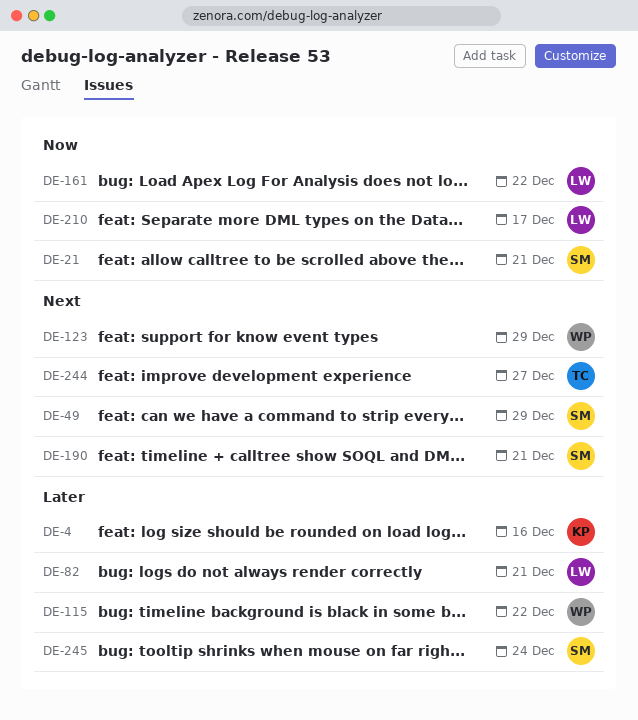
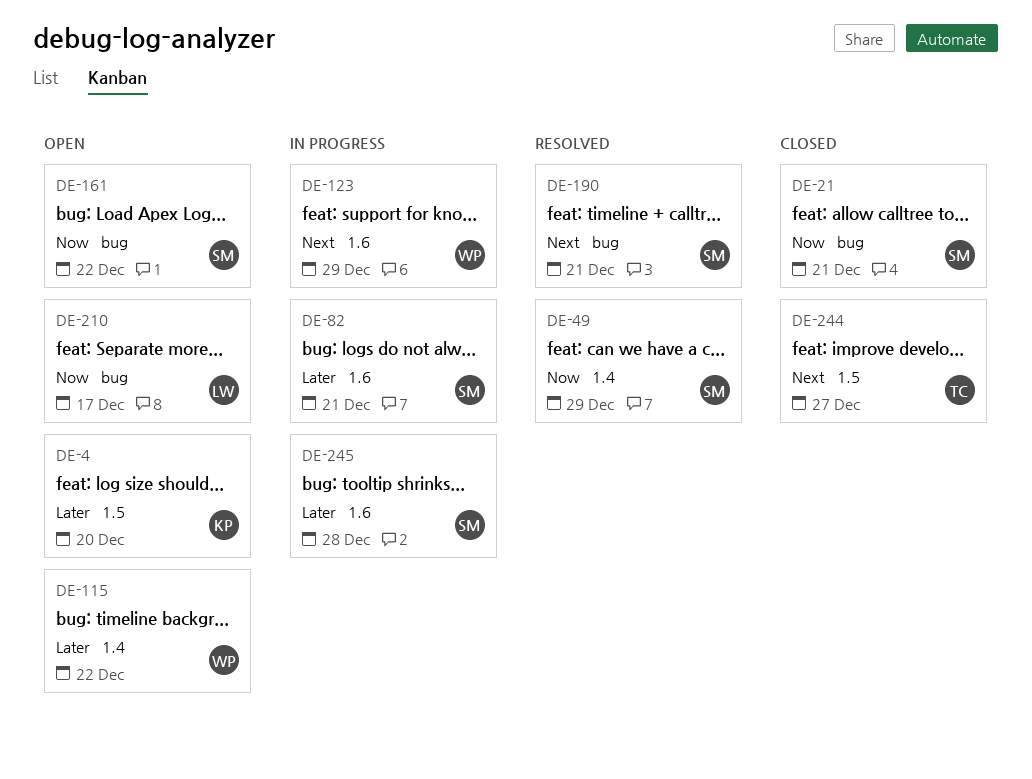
DE-4, due: Dec 16 -> Dec 20
DE-49, priority: Next -> Now
DE-82, owner: LW -> SM
DE-161, owner: LW -> SM
DE-245, due: Dec 24 -> Dec 28

